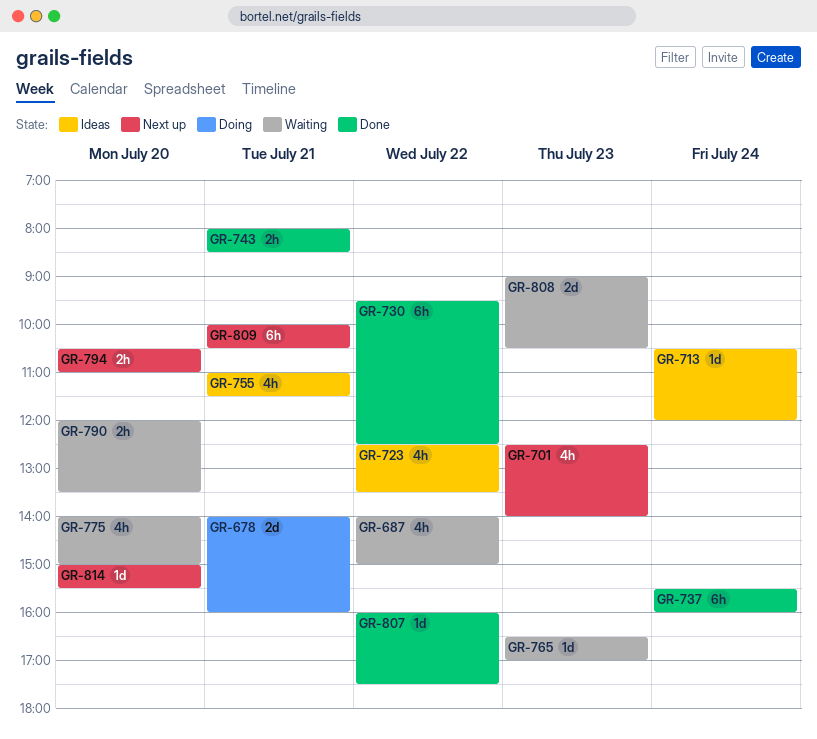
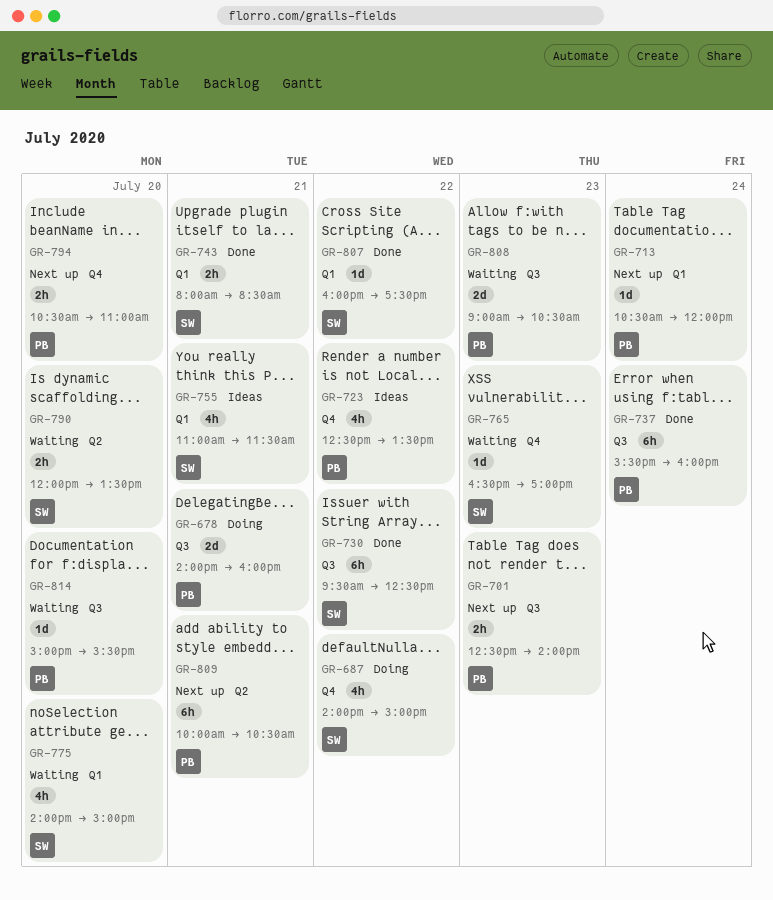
GR-687, status: Waiting -> Doing
GR-701, estimate: 4h -> 2h
GR-713, status: Ideas -> Next up
GR-814, status: Next up -> Waiting

